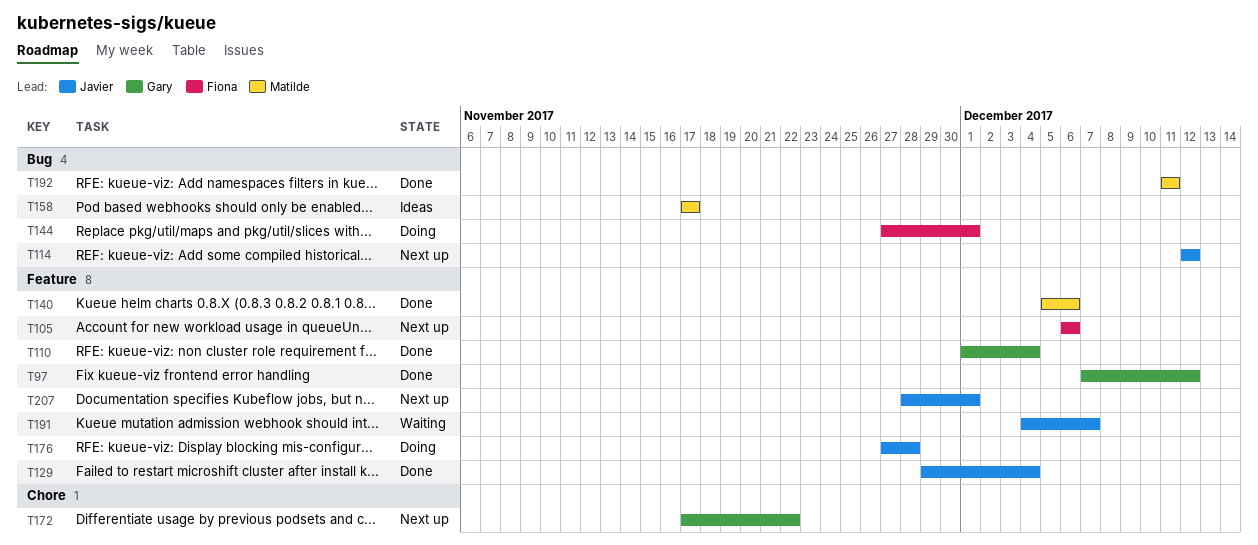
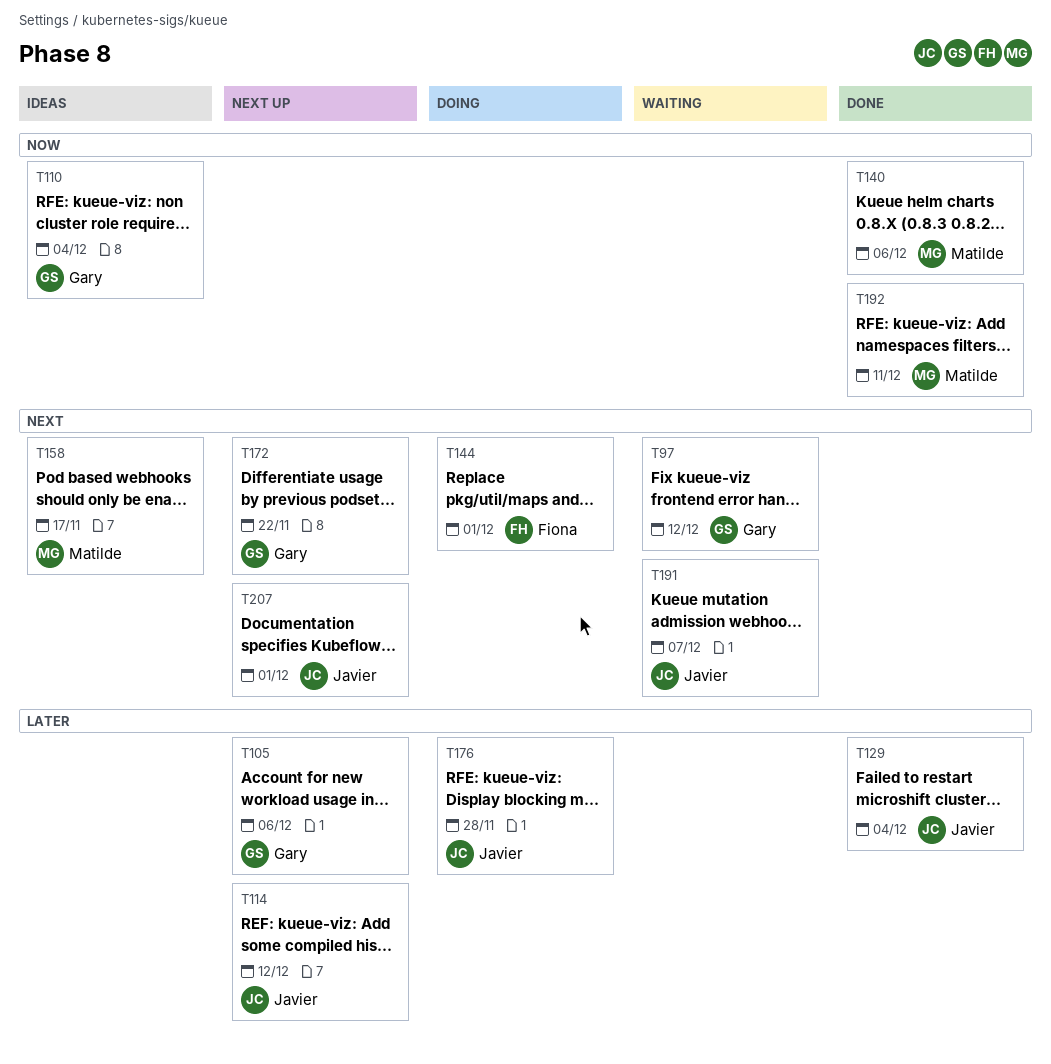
T97, status: Done -> Waiting
T105, owner: Fiona -> Gary
T110, status: Done -> Ideas

